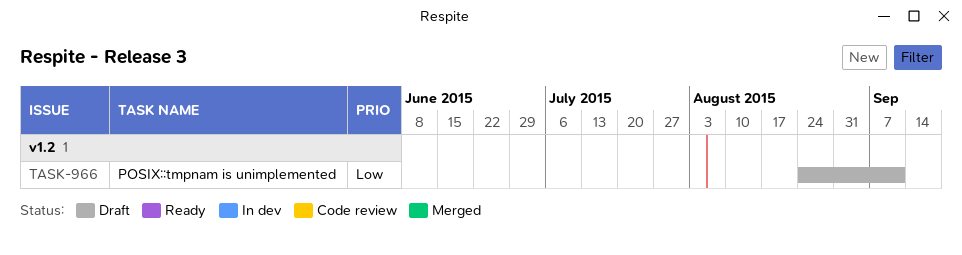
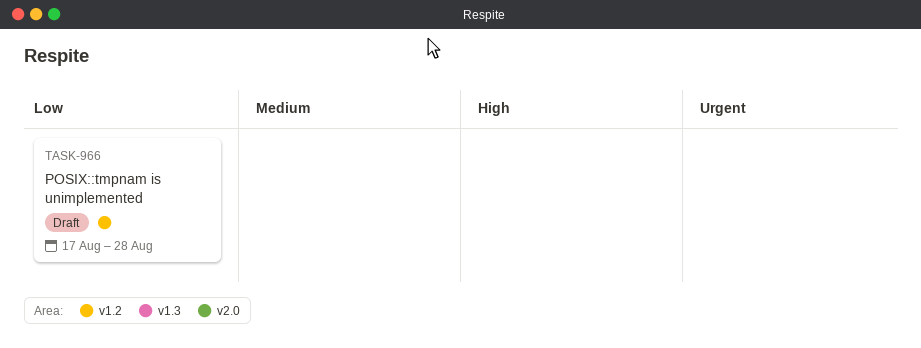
TASK-966, start: Aug 24 -> Aug 17
TASK-966, due: Sep 11 -> Aug 28

